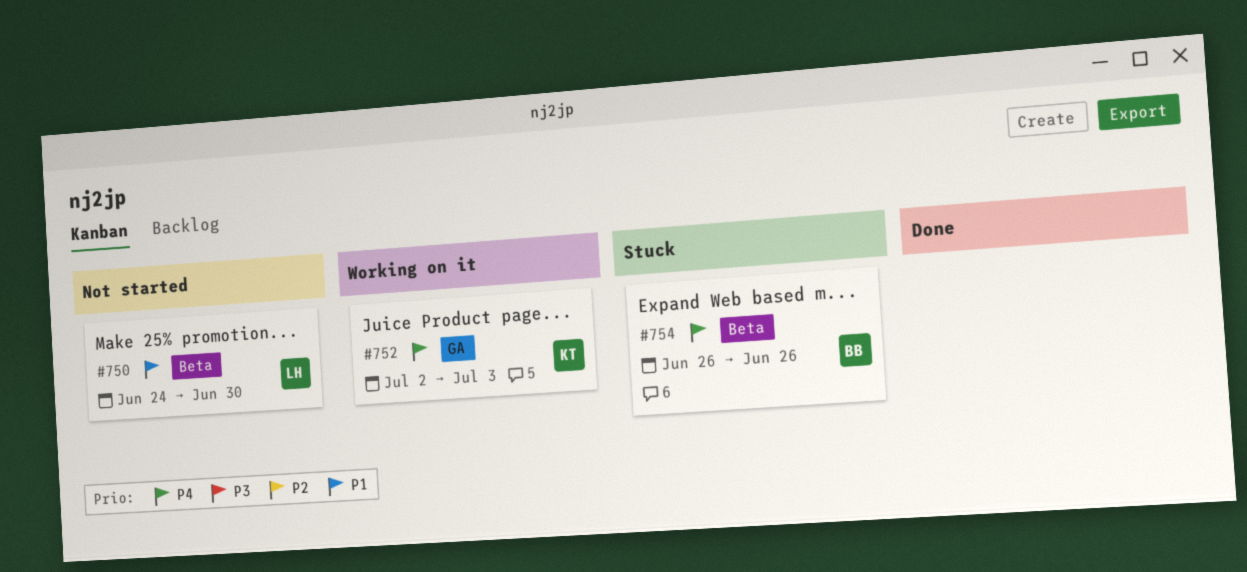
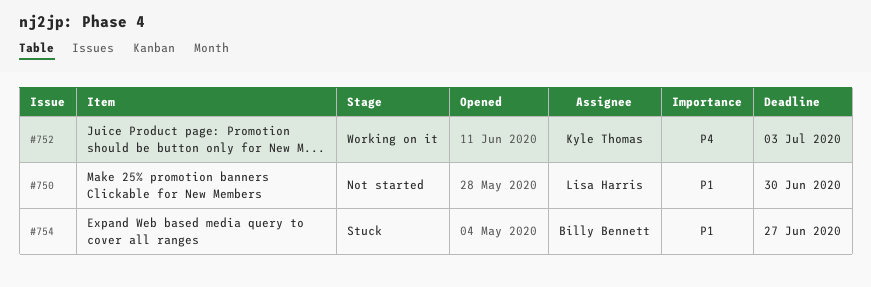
#754, priority: P4 -> P1
#754, due: Jun 26 -> Jun 27

